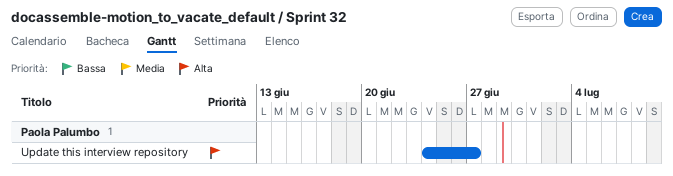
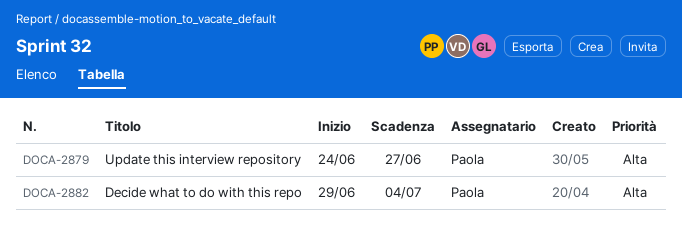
Decide what to do with this repo: none -> present

